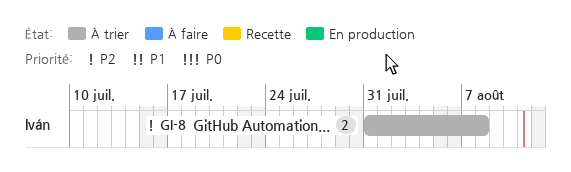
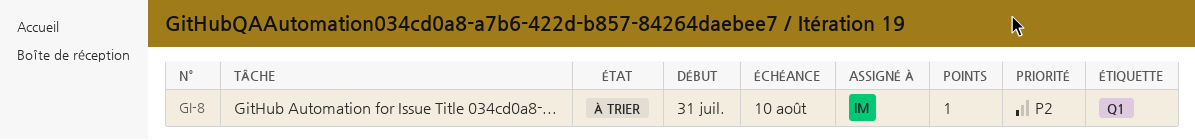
GI-8, estimate: 2 -> 1
GI-8, due: Aug 8 -> Aug 10

